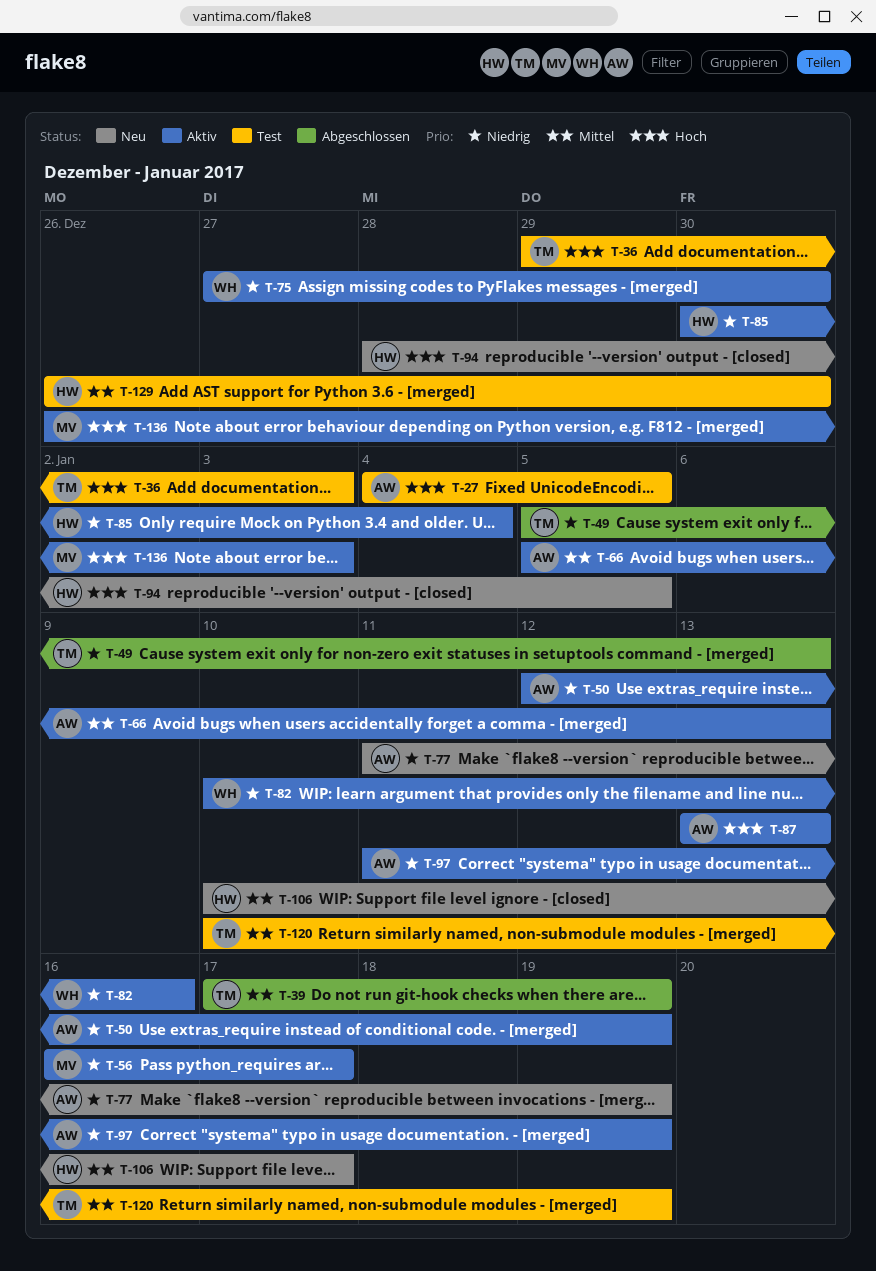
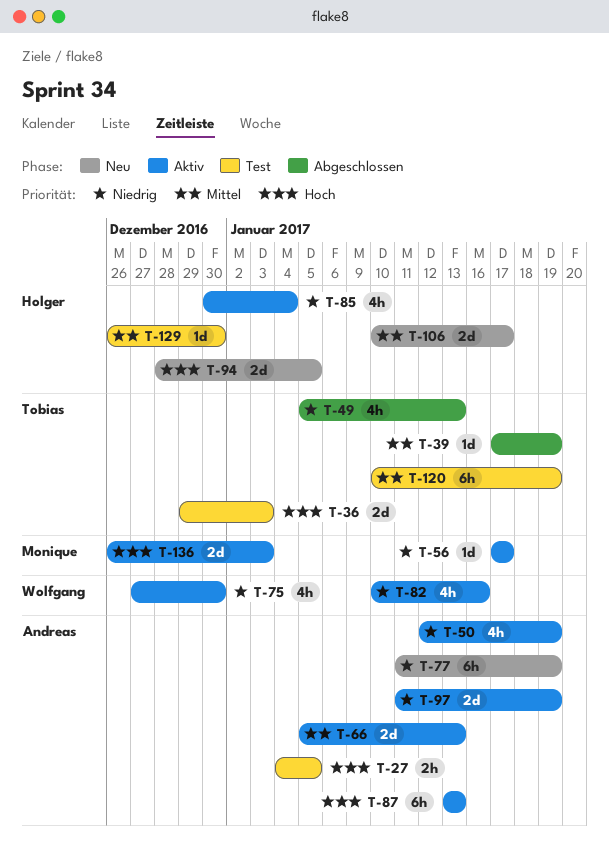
T-56, start: Jan 16 -> Jan 17

